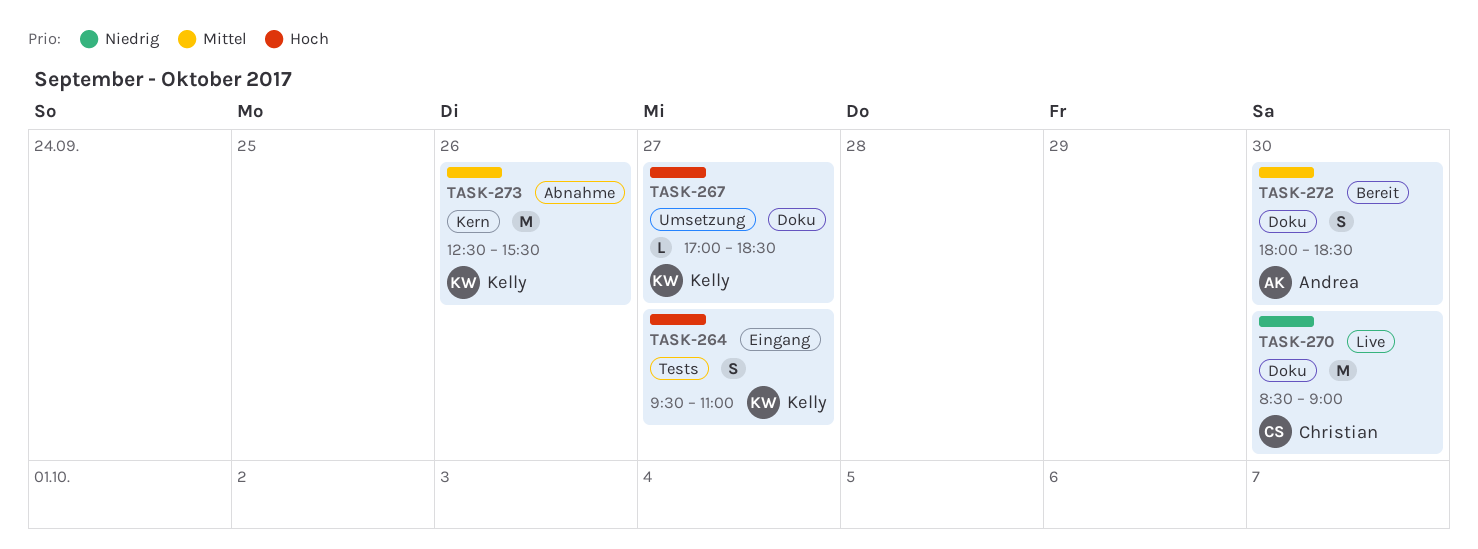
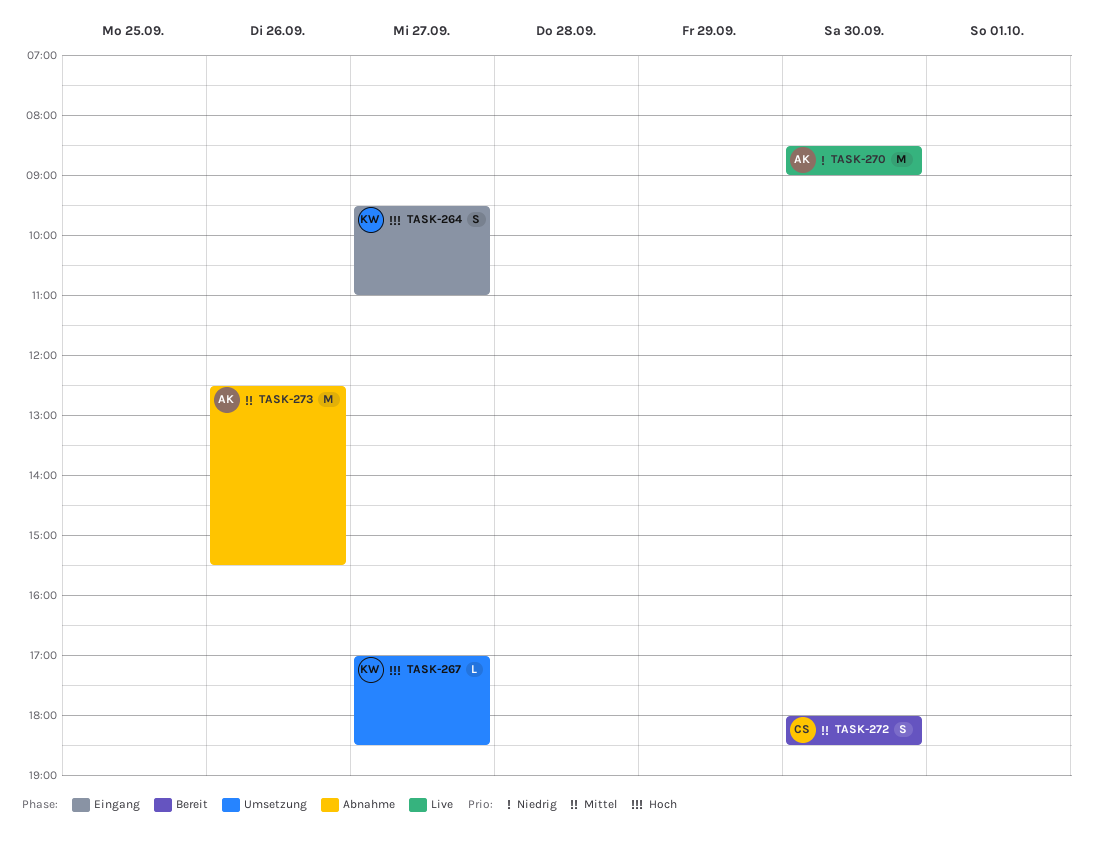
TASK-270, owner: Christian -> Andrea
TASK-272, owner: Andrea -> Christian
TASK-273, owner: Kelly -> Andrea

